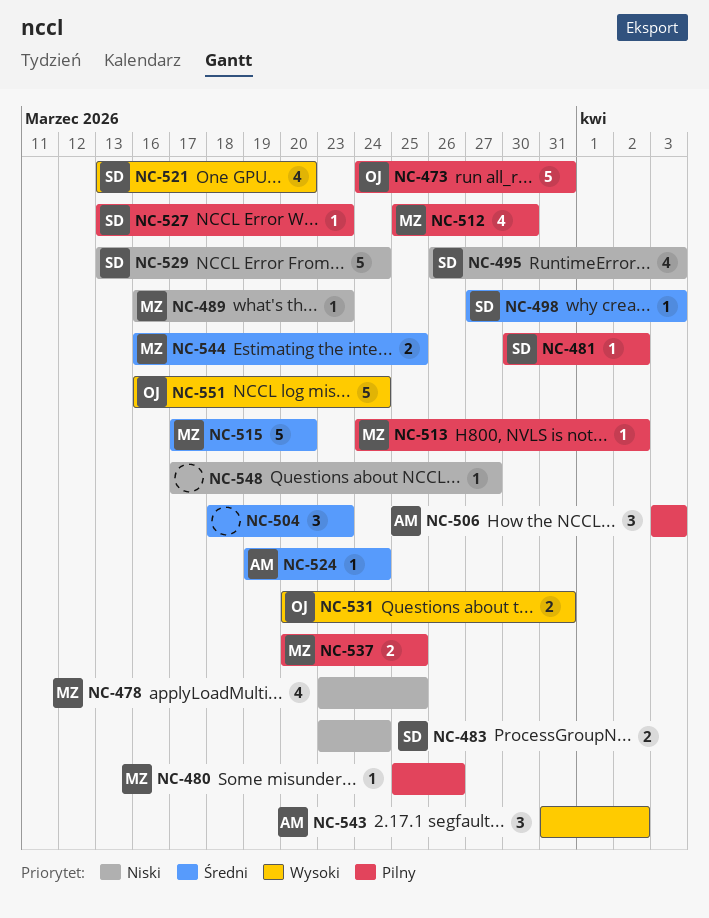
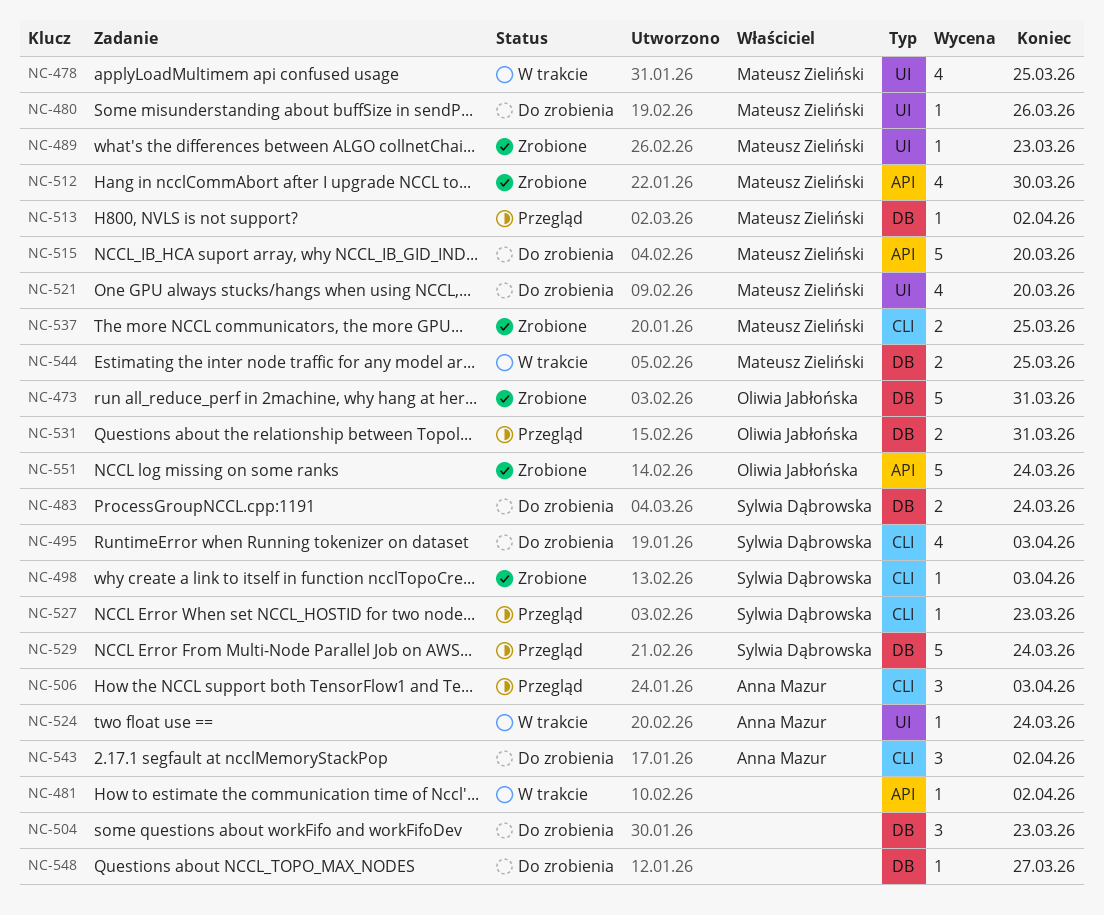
NC-481, owner: Sylwia Dąbrowska -> none
NC-521, owner: Sylwia Dąbrowska -> Mateusz Zieliński

